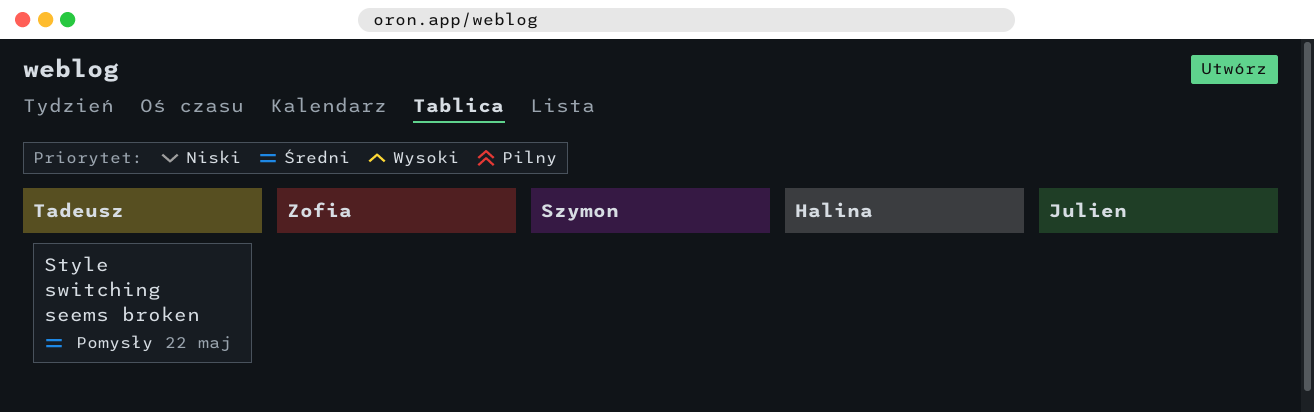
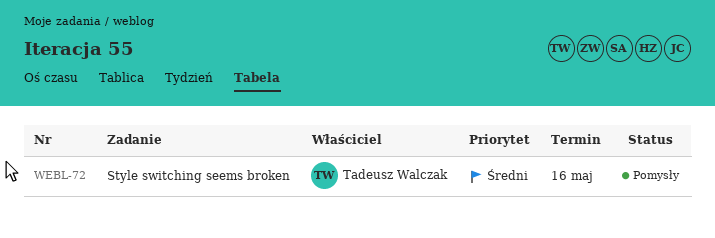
Style switching seems broken, due: May 22 -> May 16

